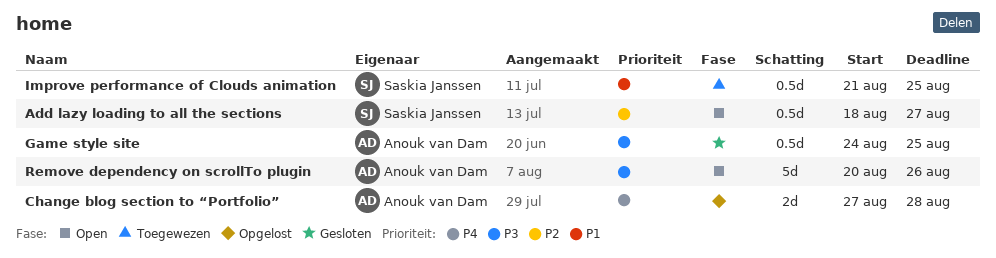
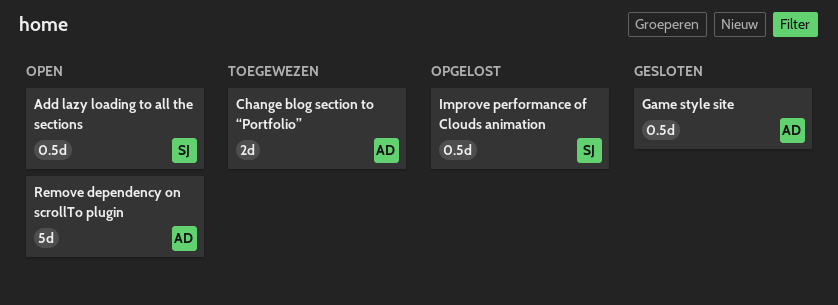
Change blog section to “Portfolio”, status: Opgelost -> Toegewezen
Improve performance of Clouds animation, status: Toegewezen -> Opgelost

